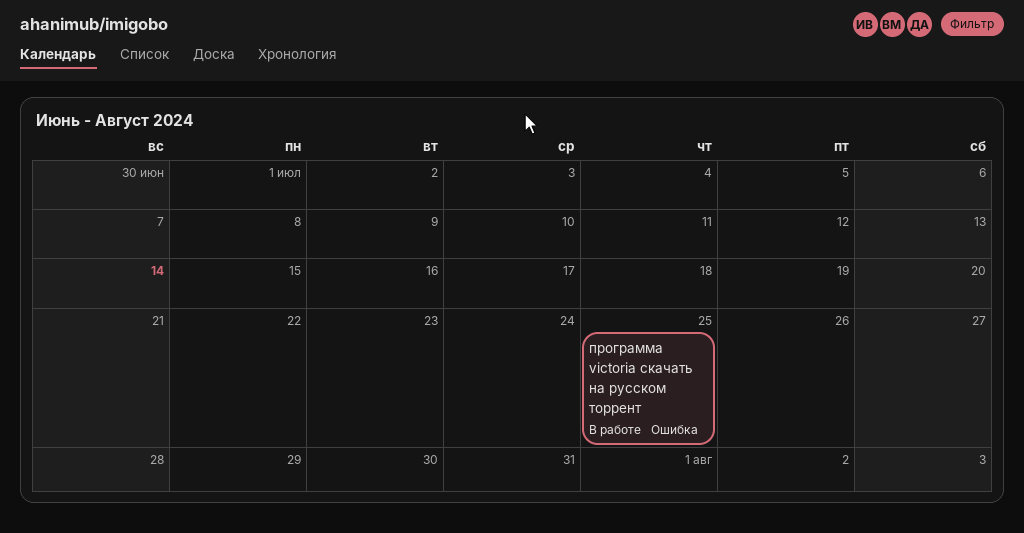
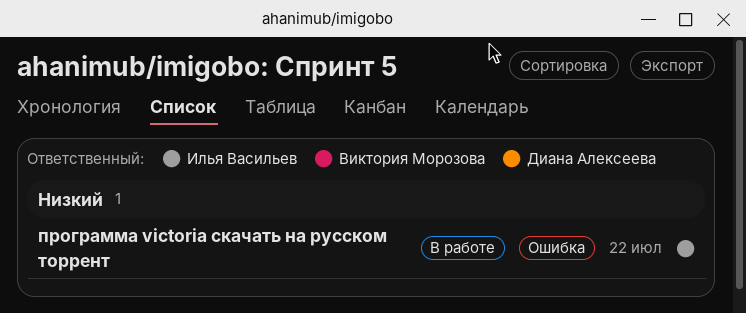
программа victoria скачать на русском торрент, due: Jul 25 -> Jul 22

